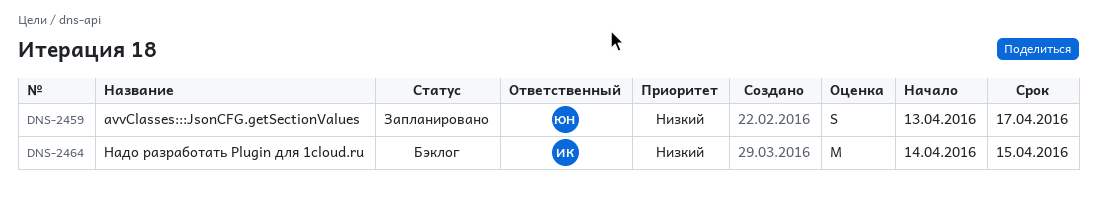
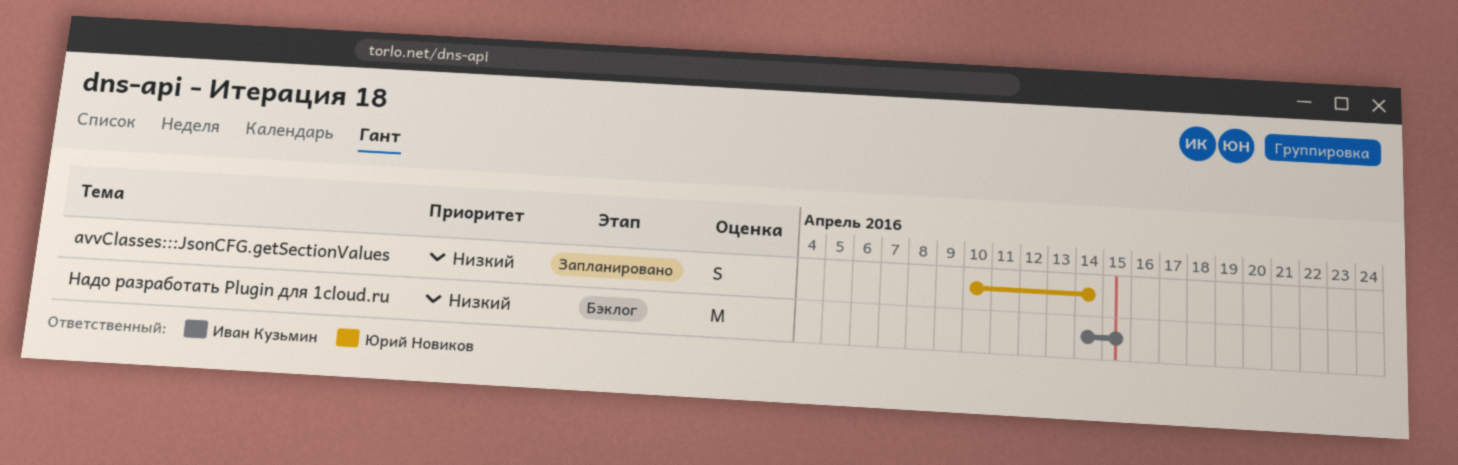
avvClasses:::JsonCFG.getSectionValues, start: Apr 13 -> Apr 10
avvClasses:::JsonCFG.getSectionValues, due: Apr 17 -> Apr 14

